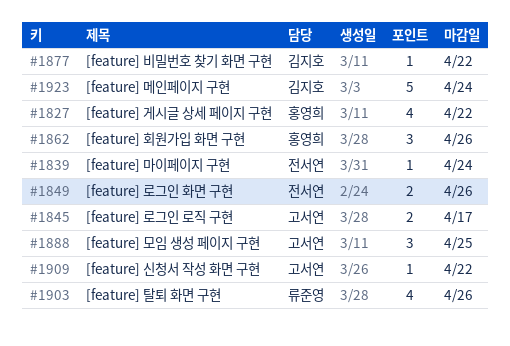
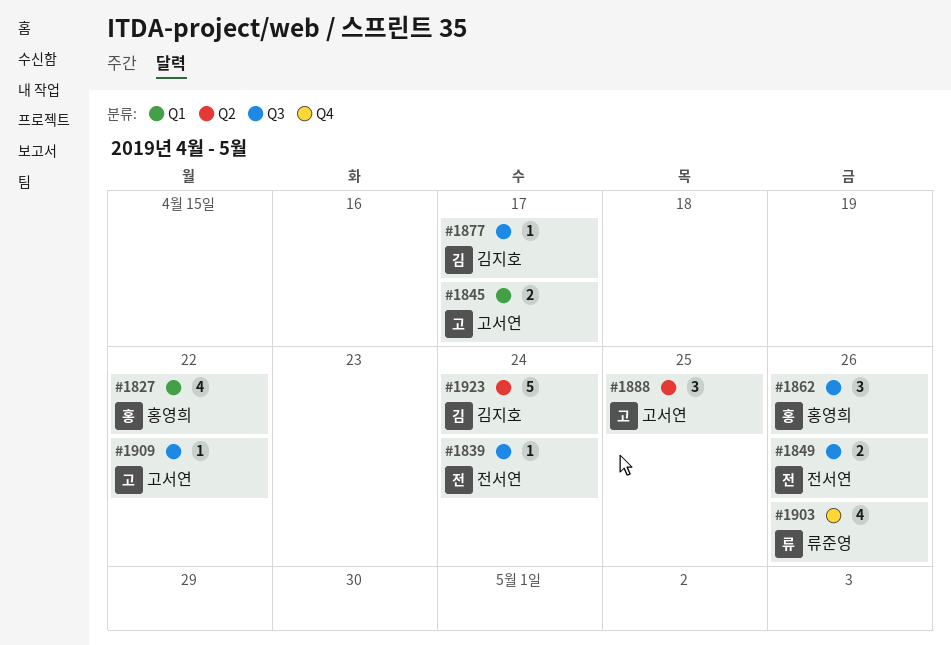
#1877, due: Apr 22 -> Apr 17

